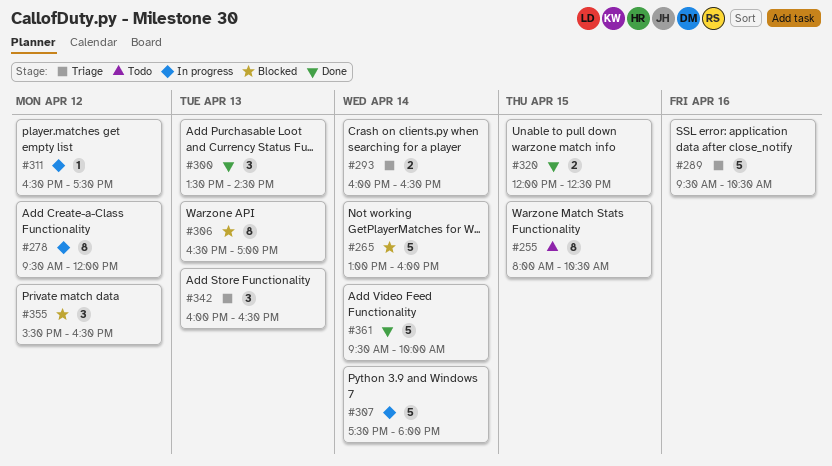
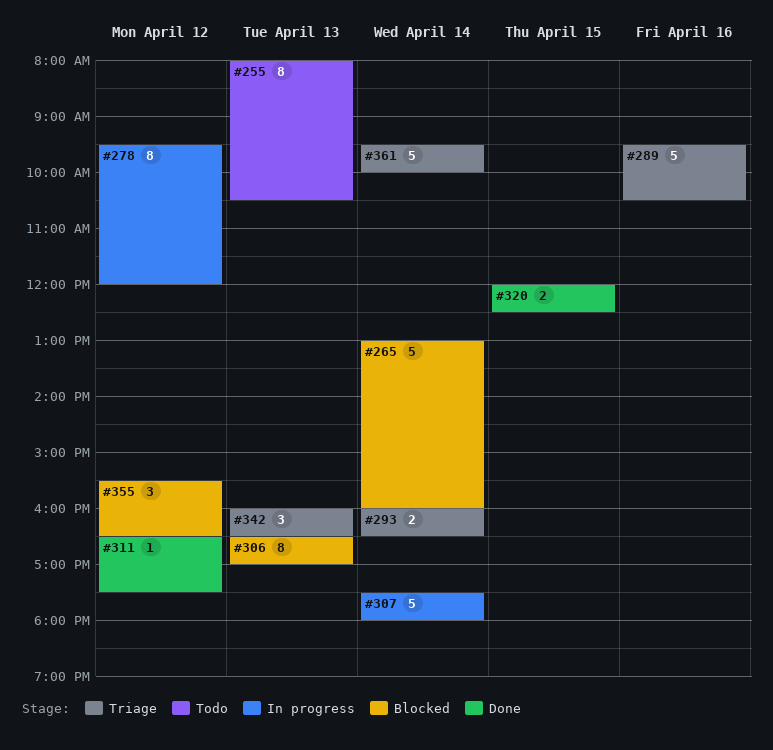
#255, day: Apr 15 -> Apr 13
#300: present -> none
#311, status: In progress -> Done
#361, status: Done -> Triage

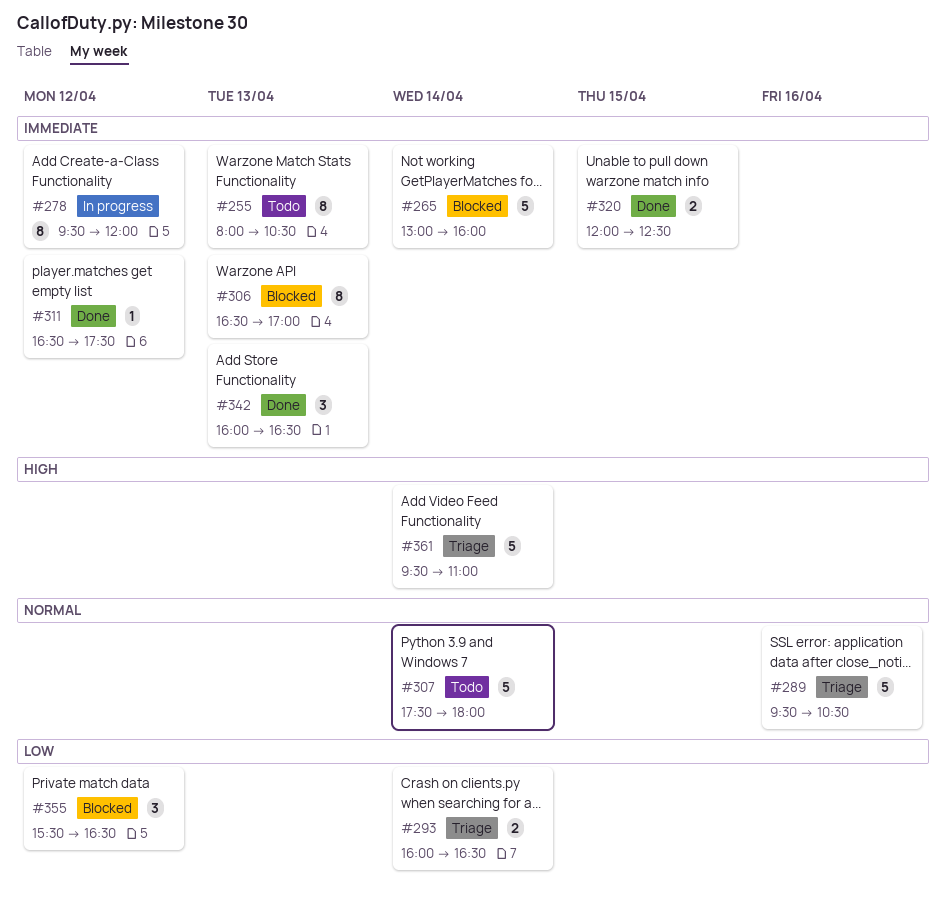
#307, status: In progress -> Todo
#342, status: Triage -> Done
#361, ends: 10:00 -> 11:00

